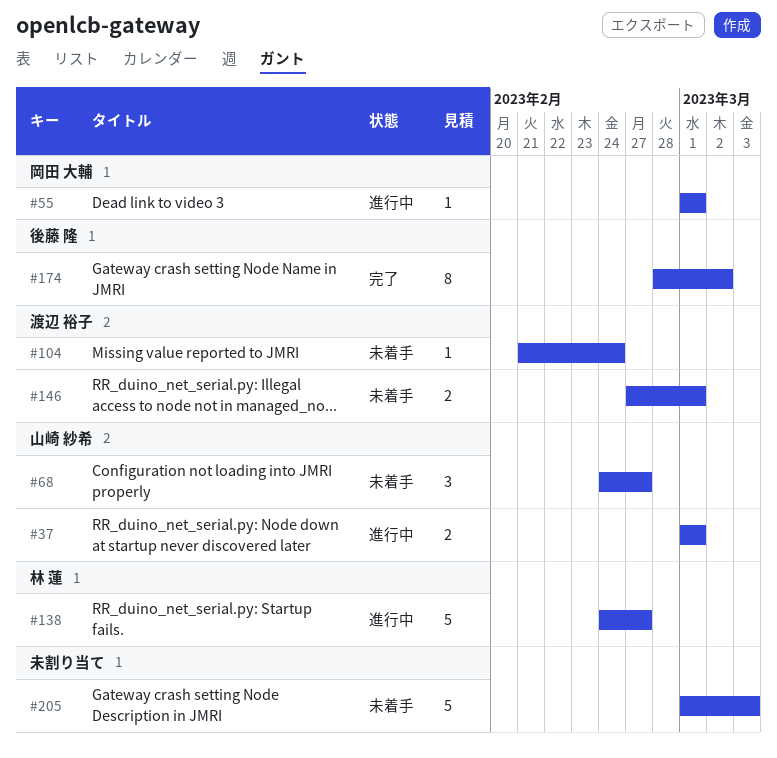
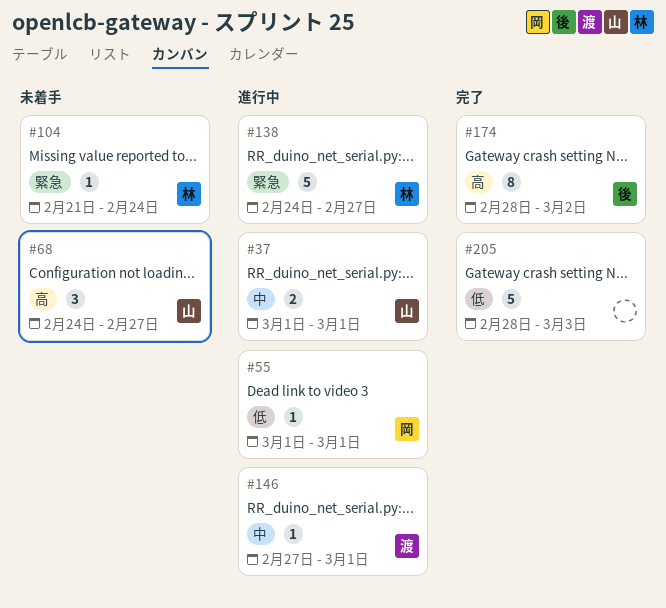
#104, owner: 渡辺 裕子 -> 林 蓮
#146, status: 未着手 -> 進行中
#146, estimate: 2 -> 1
#205, status: 未着手 -> 完了
#205, start: Mar 1 -> Feb 28

